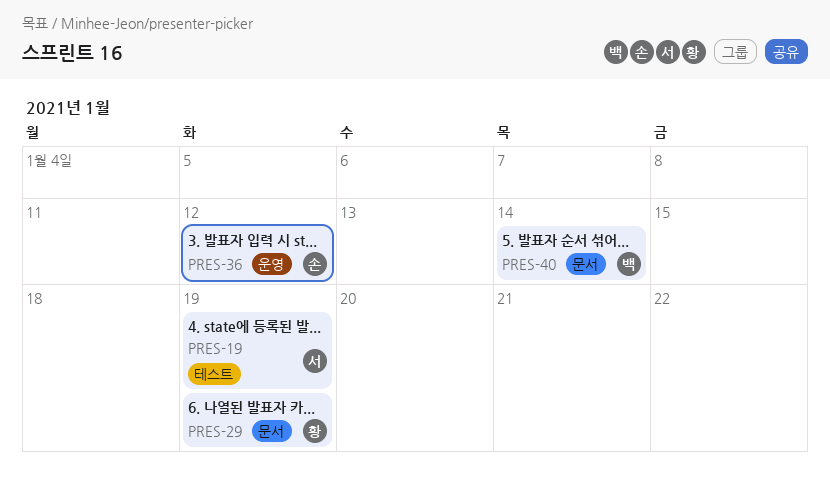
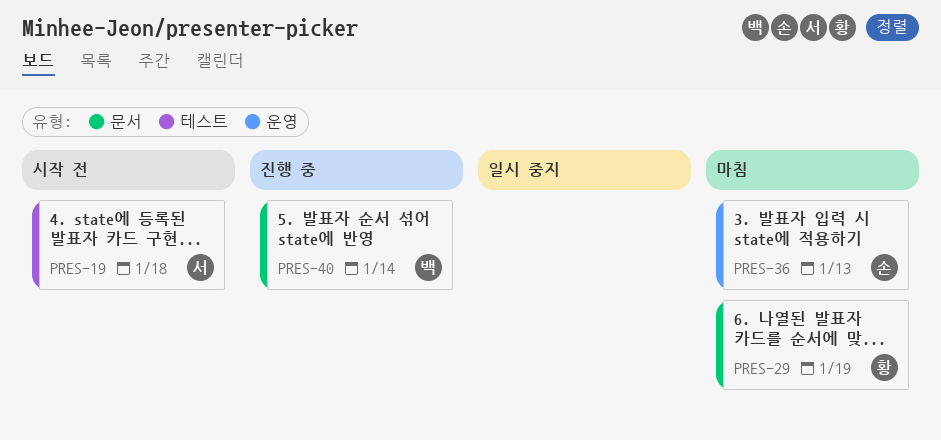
PRES-19, due: Jan 19 -> Jan 18
PRES-36, due: Jan 12 -> Jan 13

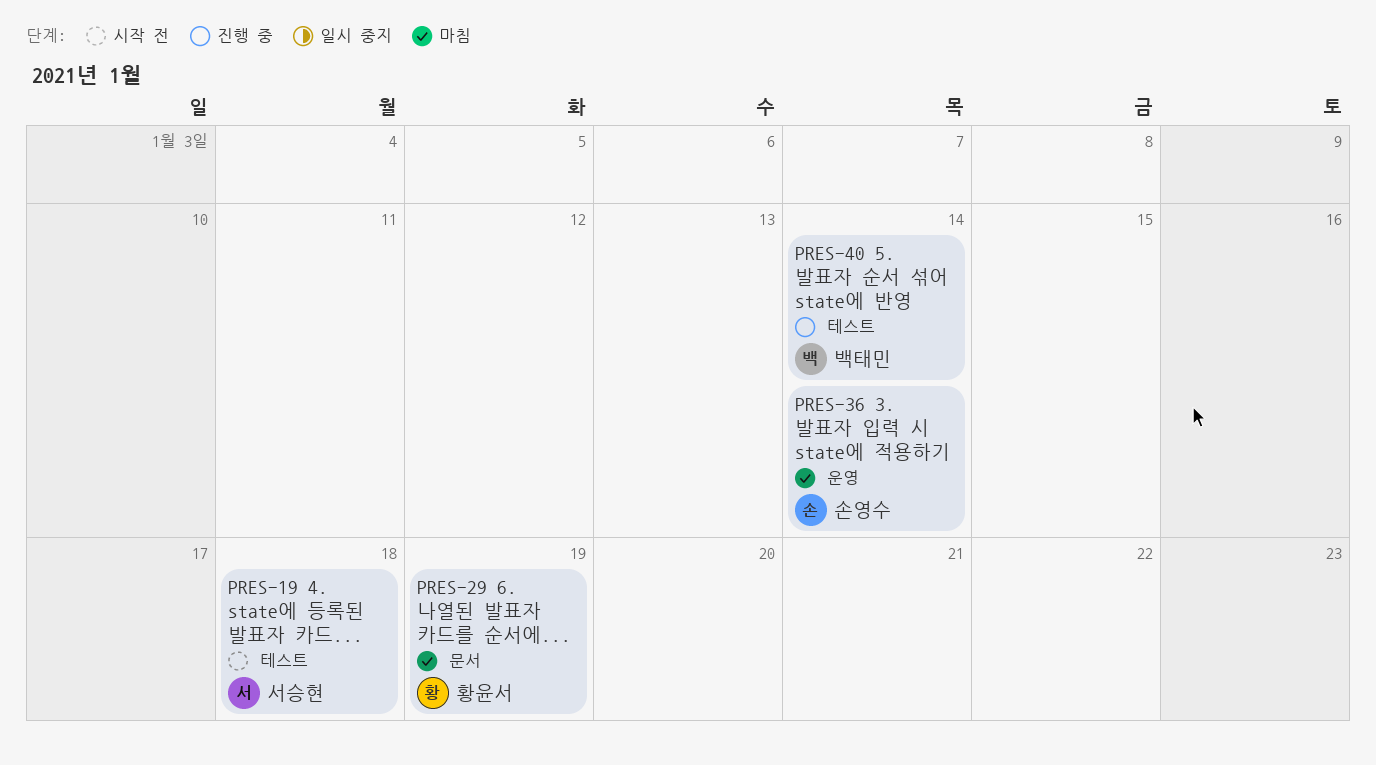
PRES-36, due: Jan 13 -> Jan 14
PRES-40, label: 문서 -> 테스트

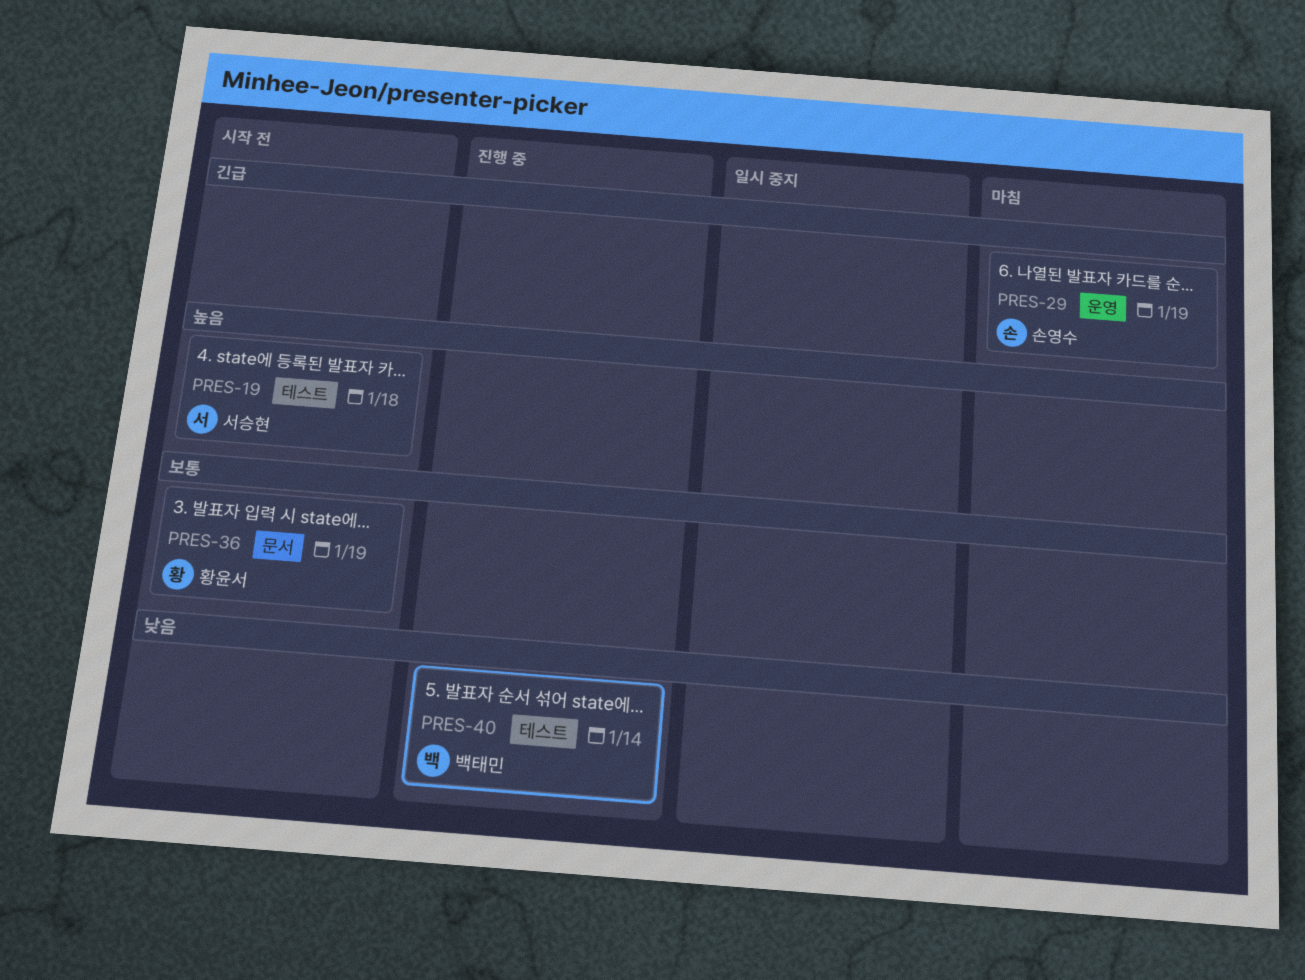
PRES-29, owner: 황윤서 -> 손영수
PRES-29, label: 문서 -> 운영
PRES-36, status: 마침 -> 시작 전
PRES-36, owner: 손영수 -> 황윤서
PRES-36, label: 운영 -> 문서
PRES-36, due: Jan 14 -> Jan 19

